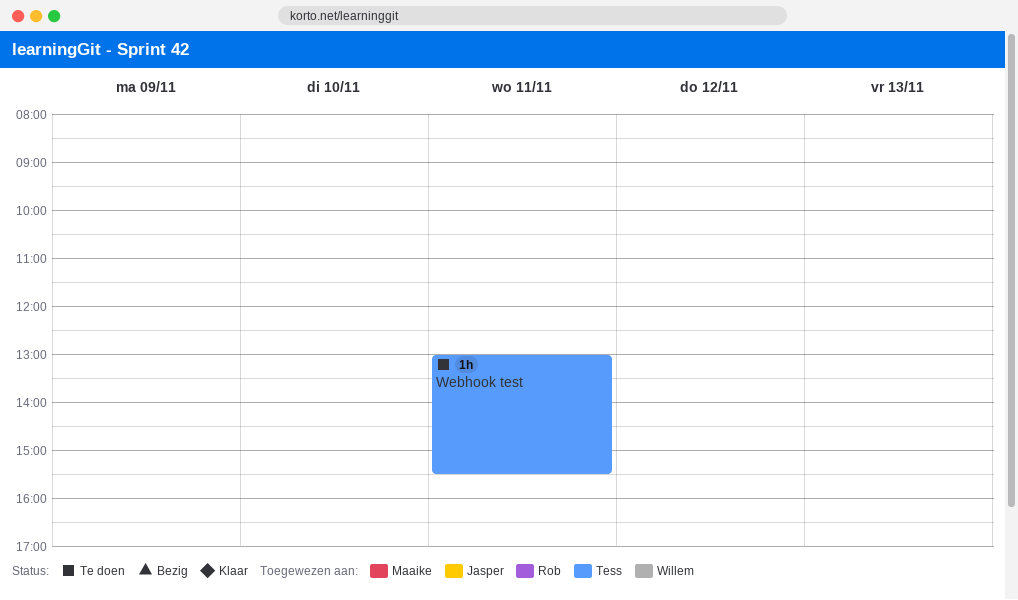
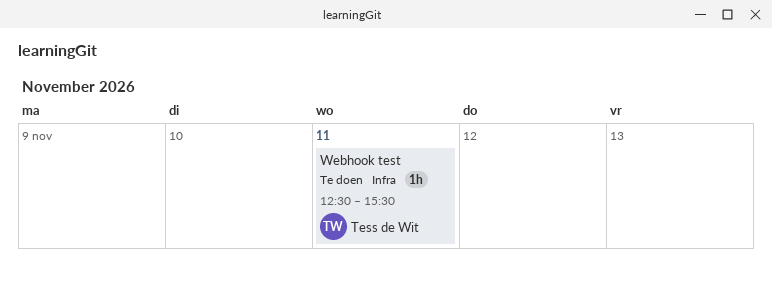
Webhook test, begins: 13:00 -> 12:30

